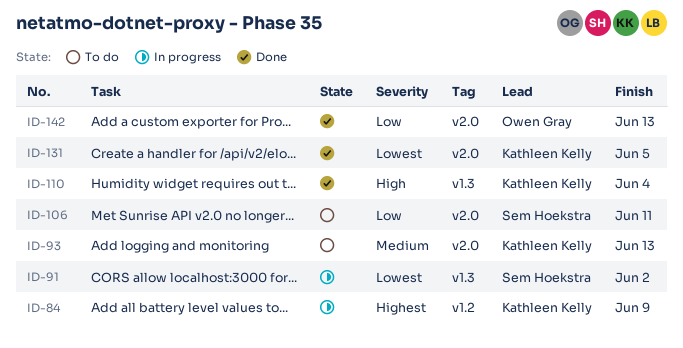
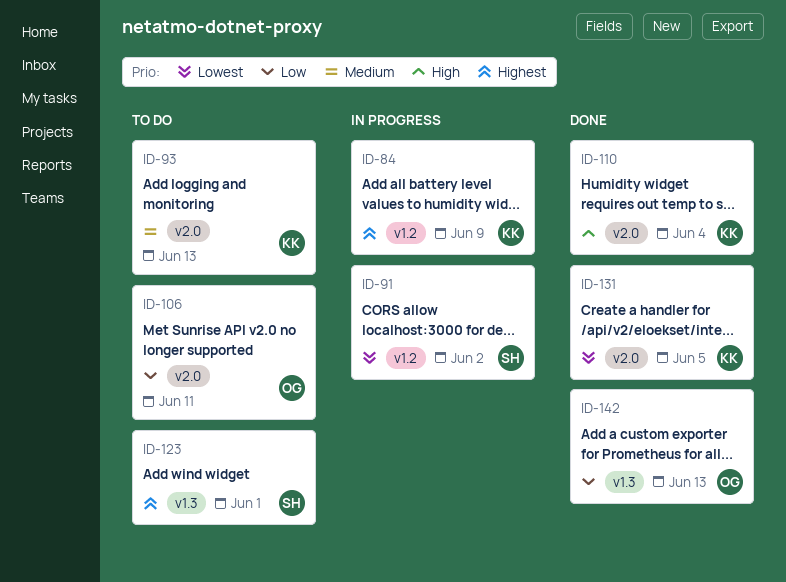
ID-91, label: v1.3 -> v1.2
ID-106, owner: Sem Hoekstra -> Owen Gray
ID-110, label: v1.3 -> v2.0
ID-123: none -> present
ID-142, label: v2.0 -> v1.3

